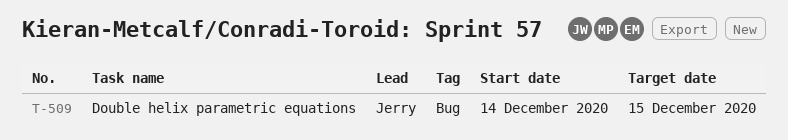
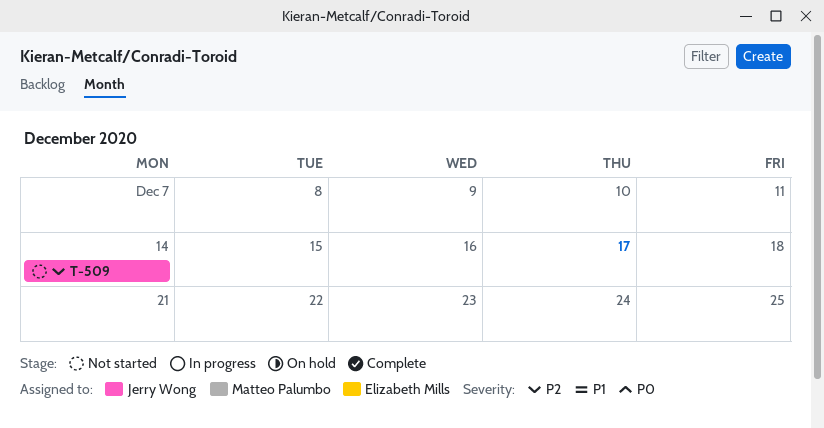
T-509, due: Dec 15 -> Dec 14

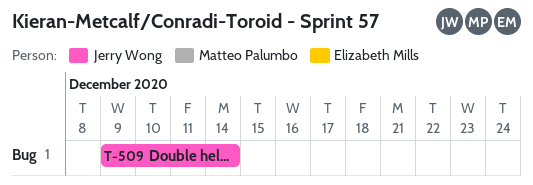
T-509, start: Dec 14 -> Dec 9

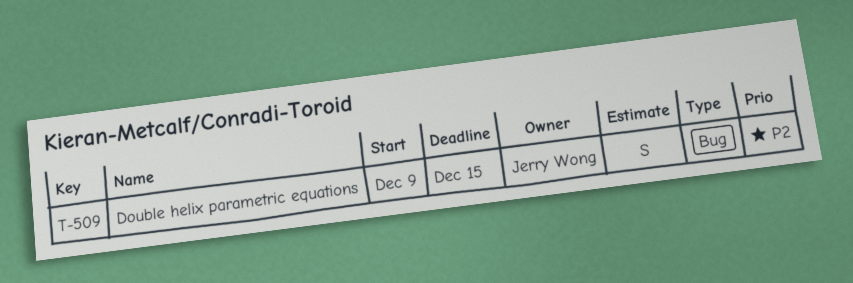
T-509, due: Dec 14 -> Dec 15

